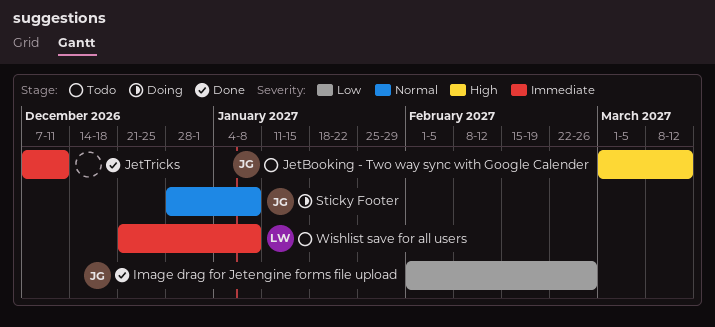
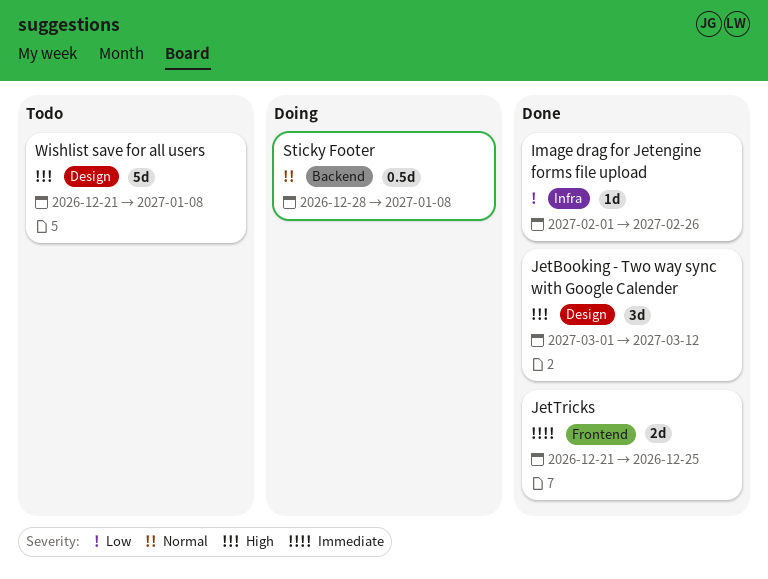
JetBooking - Two way sync with Google Calender, status: Todo -> Done
JetTricks, start: Dec 7 -> Dec 21
JetTricks, due: Dec 11 -> Dec 25
Wishlist save for all users, priority: Immediate -> High

